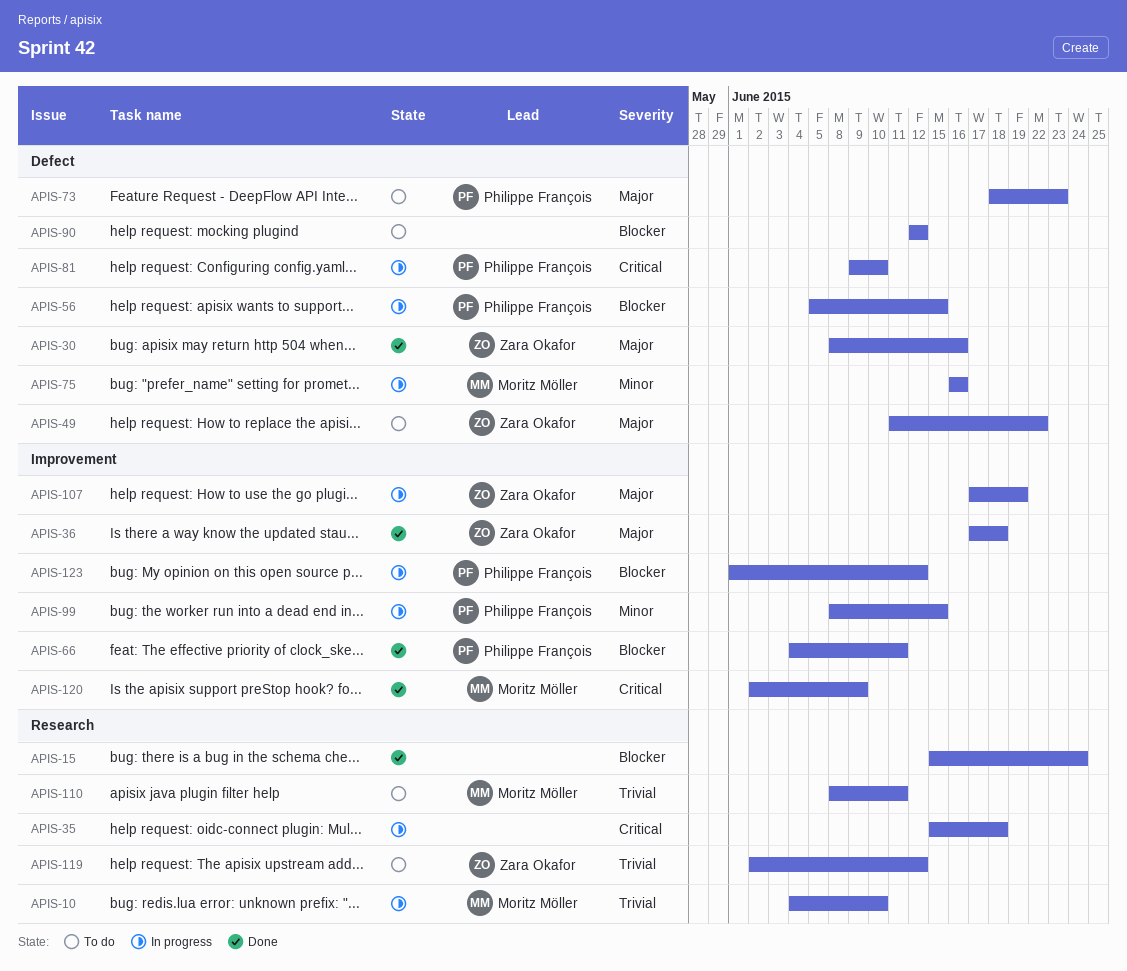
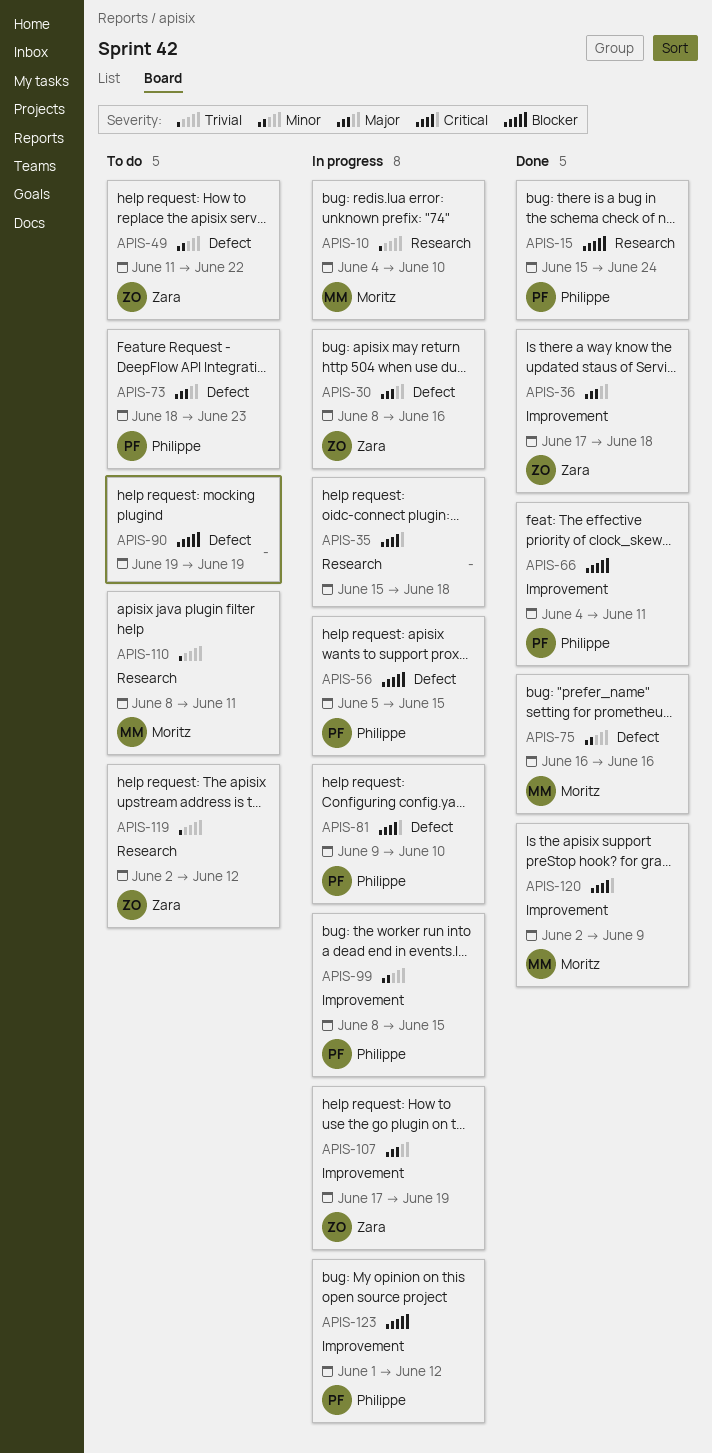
APIS-15, owner: none -> Philippe François
APIS-30, status: Done -> In progress
APIS-49, priority: Major -> Minor
APIS-75, status: In progress -> Done
APIS-90, start: Jun 12 -> Jun 19
APIS-90, due: Jun 12 -> Jun 19

